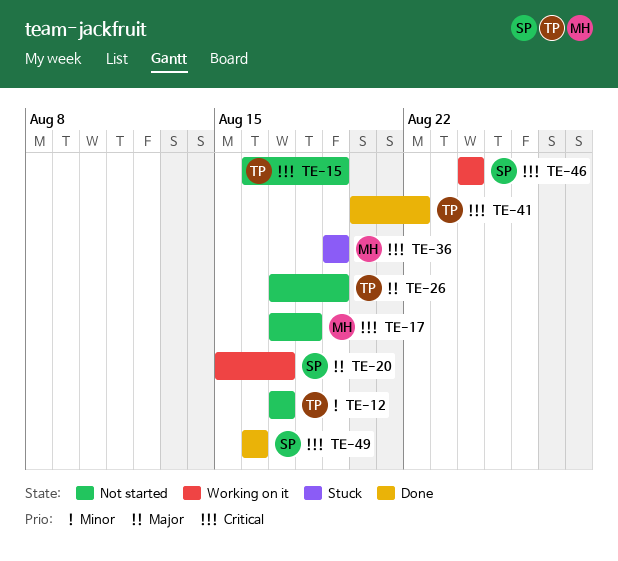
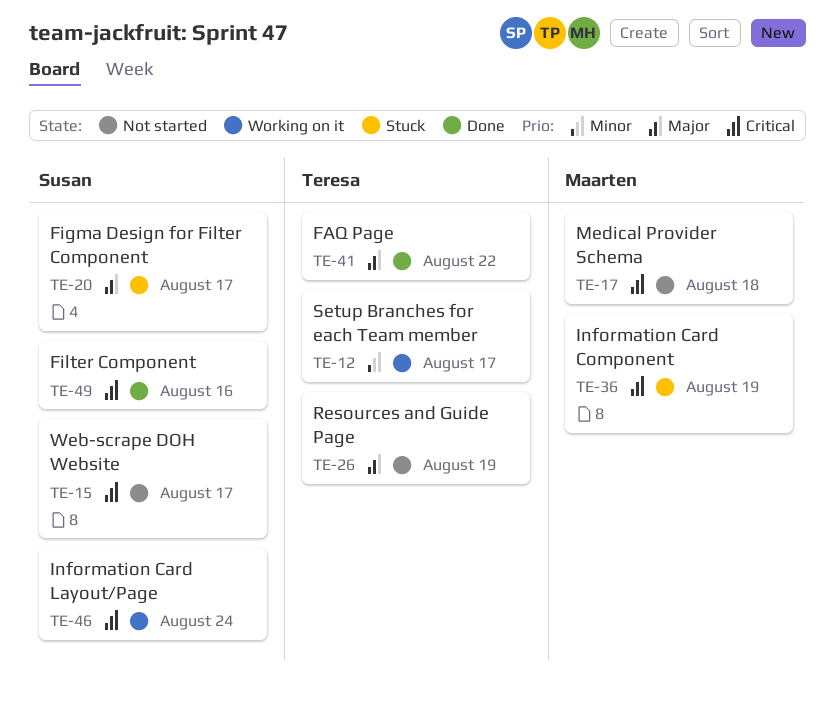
TE-12, status: Not started -> Working on it
TE-15, owner: Teresa -> Susan
TE-15, due: Aug 19 -> Aug 17
TE-20, status: Working on it -> Stuck
TE-41, priority: Critical -> Major

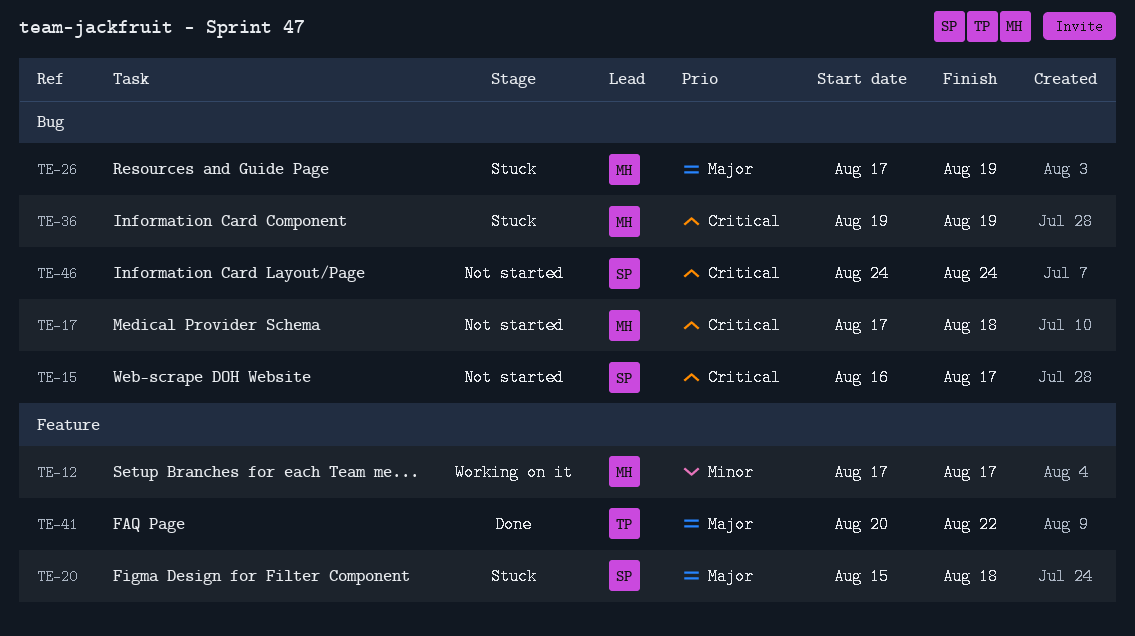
TE-12, owner: Teresa -> Maarten
TE-20, due: Aug 17 -> Aug 18
TE-26, status: Not started -> Stuck
TE-26, owner: Teresa -> Maarten
TE-46, status: Working on it -> Not started
TE-49: present -> none

